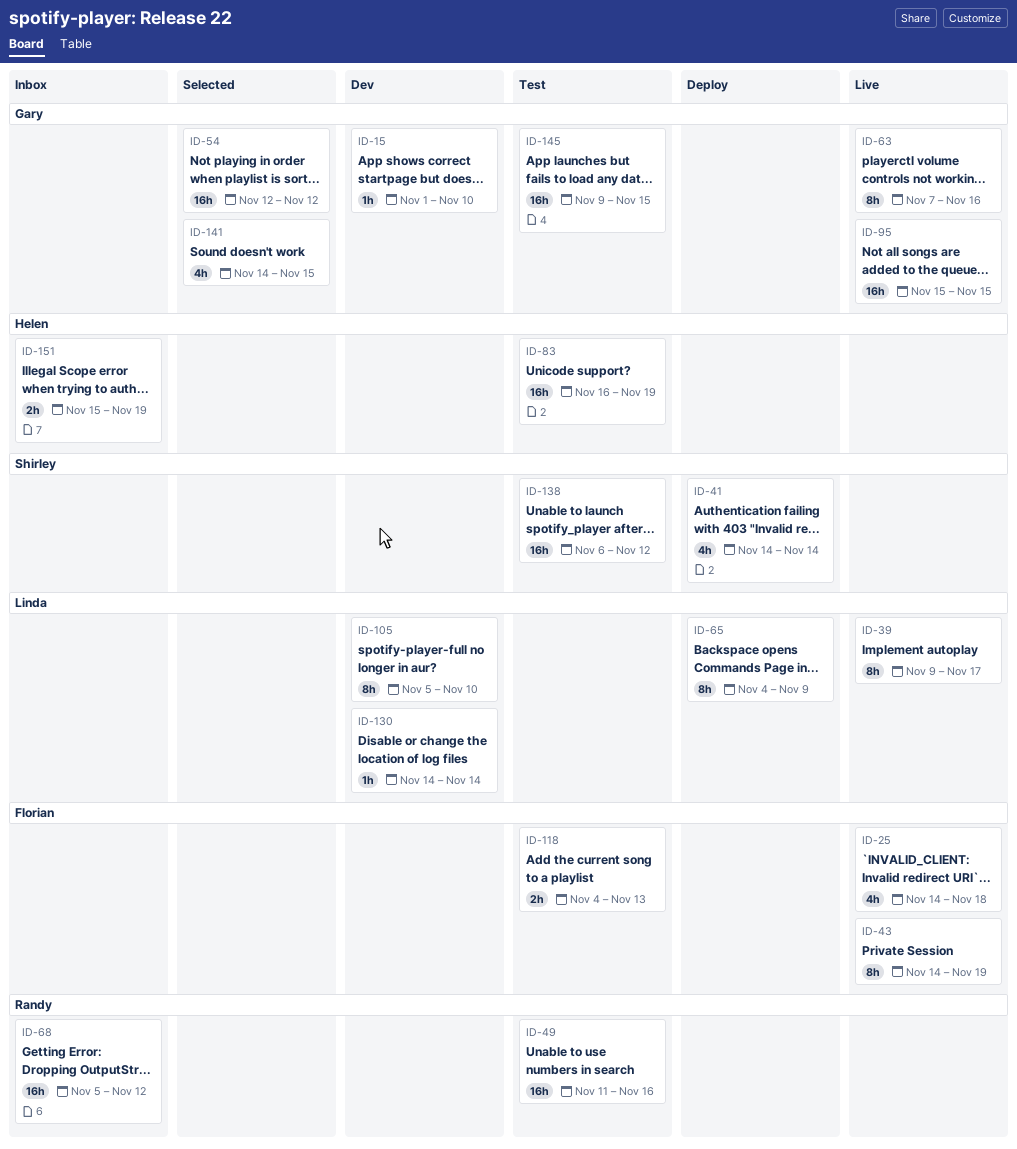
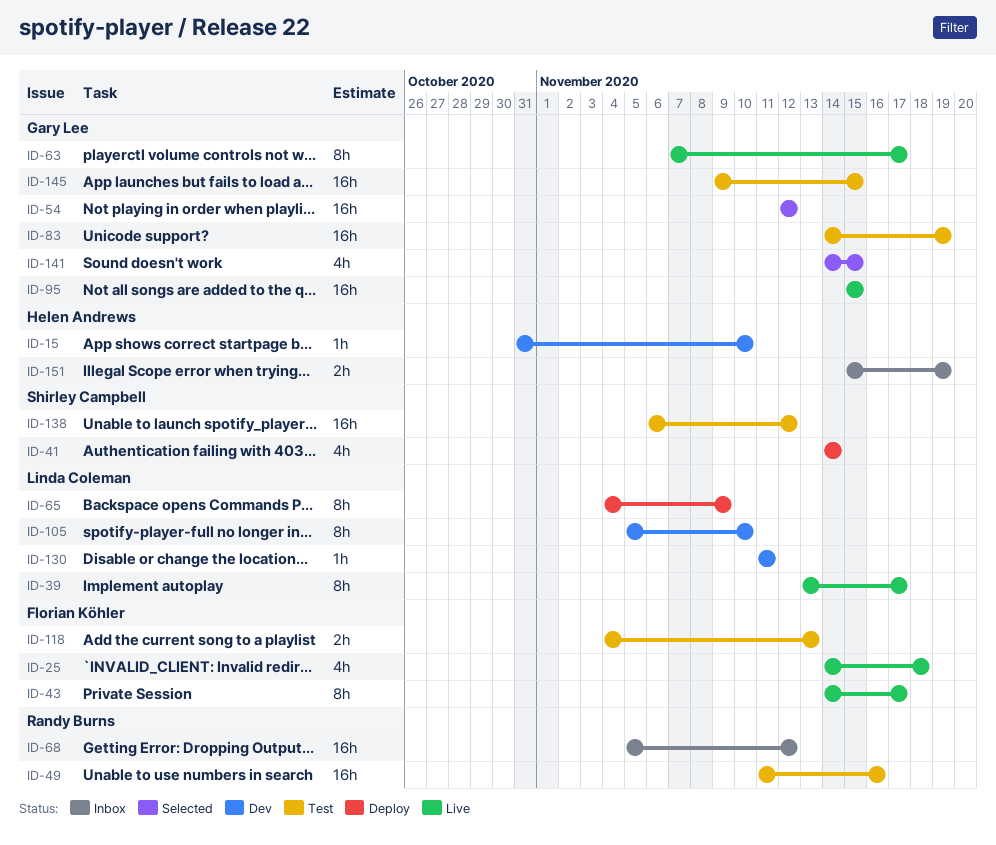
ID-15, owner: Gary Lee -> Helen Andrews
ID-15, start: Nov 1 -> Oct 31
ID-39, start: Nov 9 -> Nov 13
ID-43, due: Nov 19 -> Nov 17
ID-63, due: Nov 16 -> Nov 17
ID-83, owner: Helen Andrews -> Gary Lee
ID-83, start: Nov 16 -> Nov 14
ID-130, start: Nov 14 -> Nov 11
ID-130, due: Nov 14 -> Nov 11

